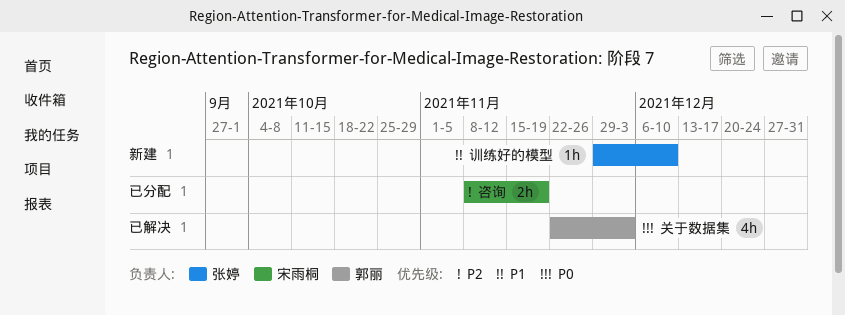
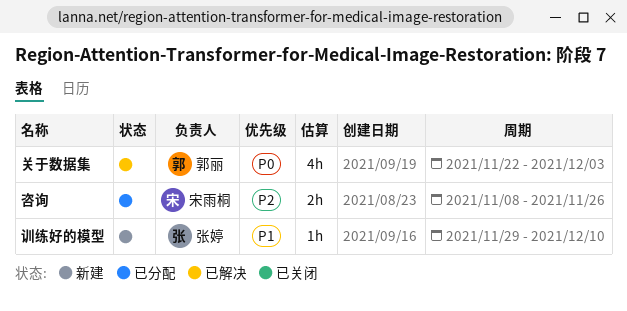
咨询, due: Nov 19 -> Nov 26

